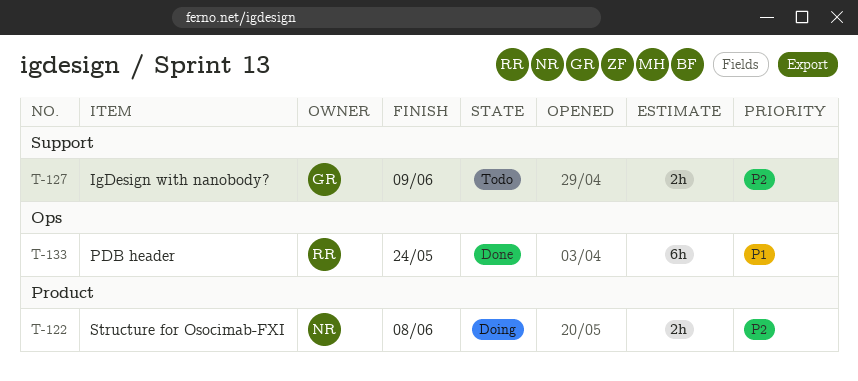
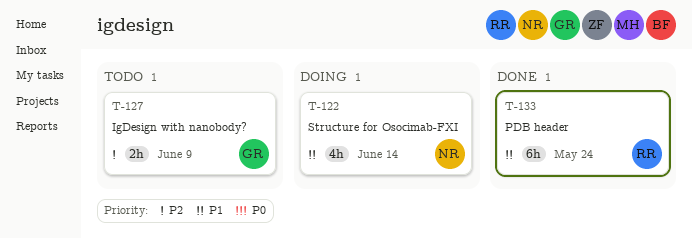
T-122, priority: P2 -> P1
T-122, estimate: 2h -> 4h
T-122, due: Jun 8 -> Jun 14

